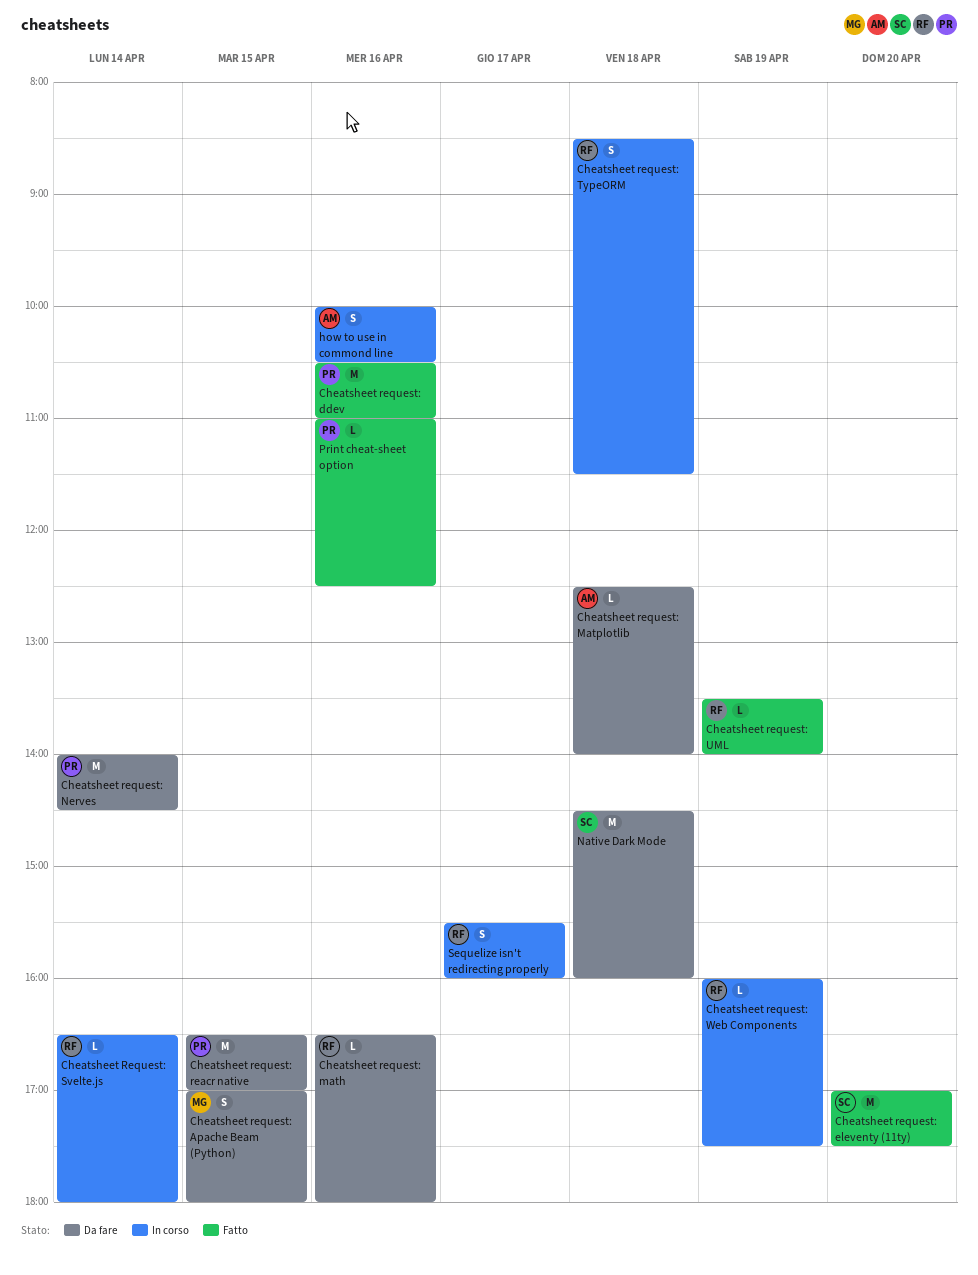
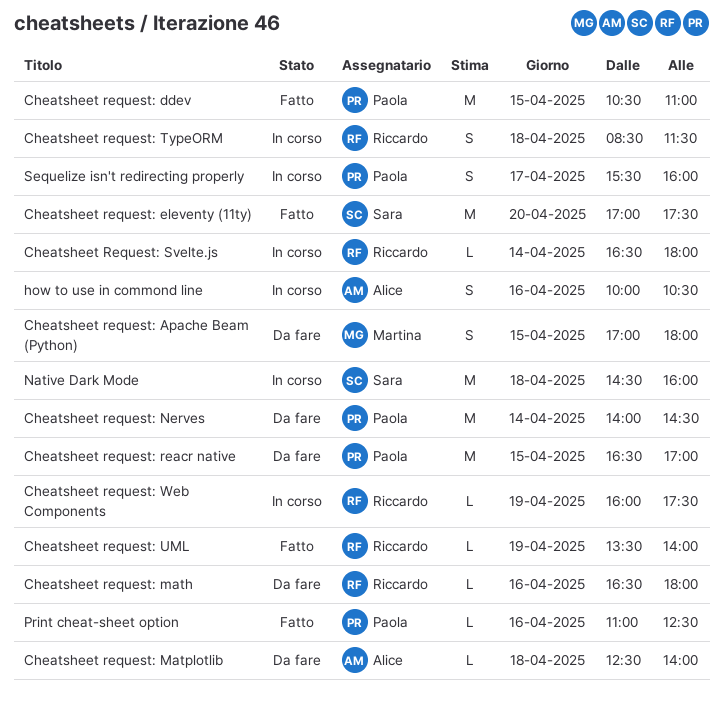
Cheatsheet request: ddev, day: Apr 16 -> Apr 15
Native Dark Mode, status: Da fare -> In corso
Sequelize isn't redirecting properly, owner: Riccardo -> Paola

